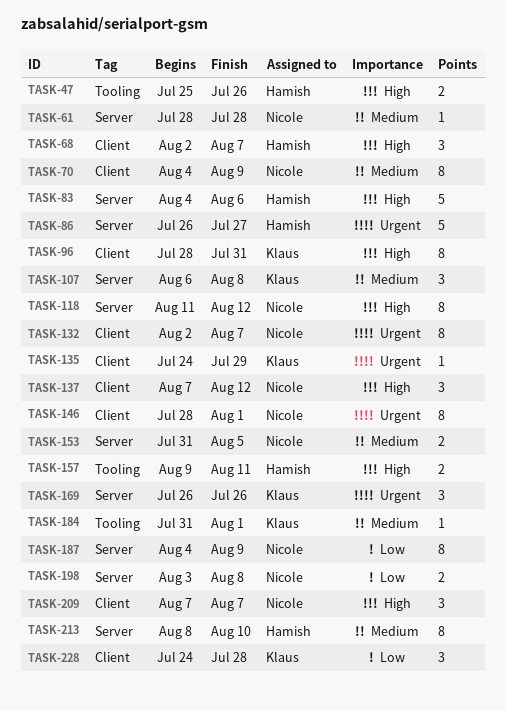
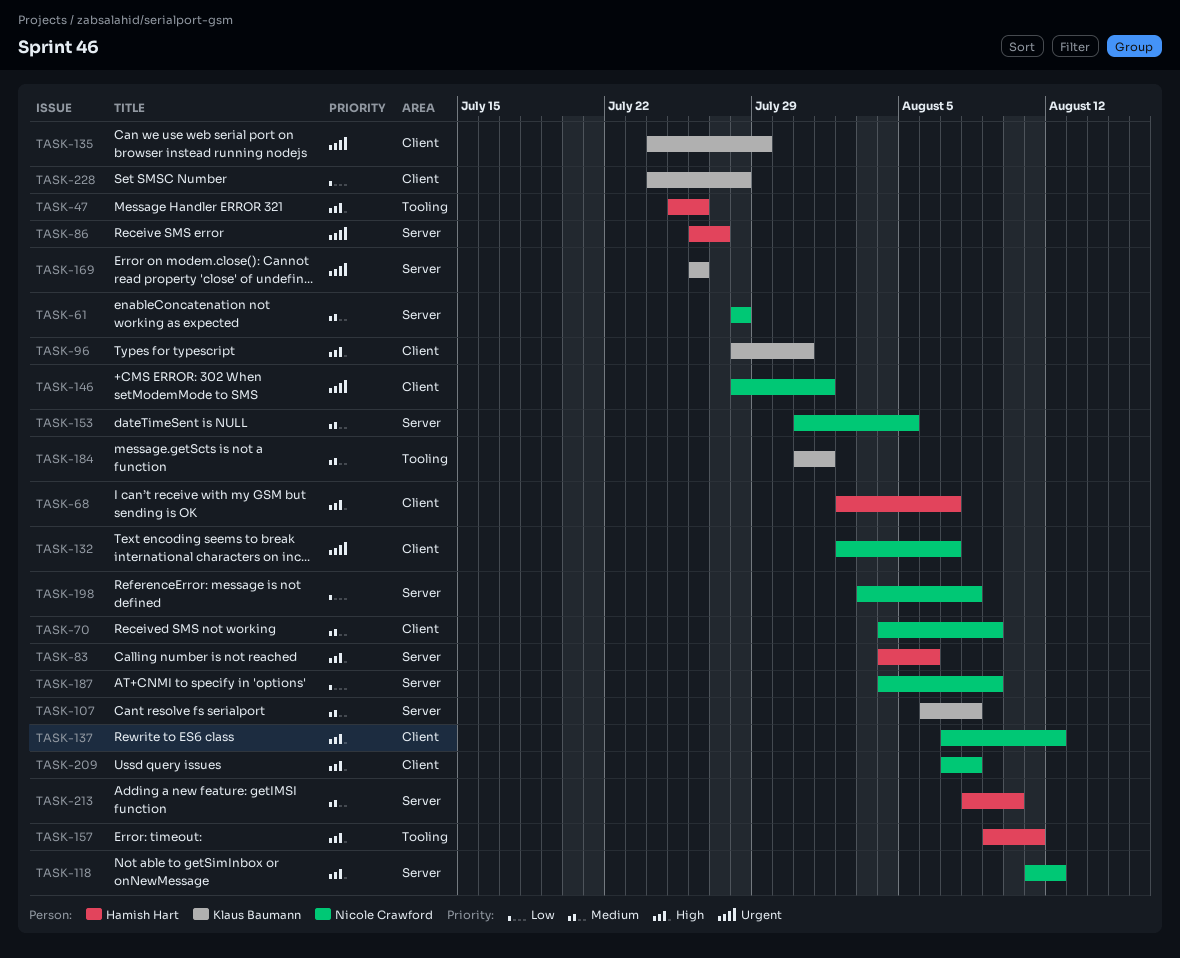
TASK-209, due: Aug 7 -> Aug 8

